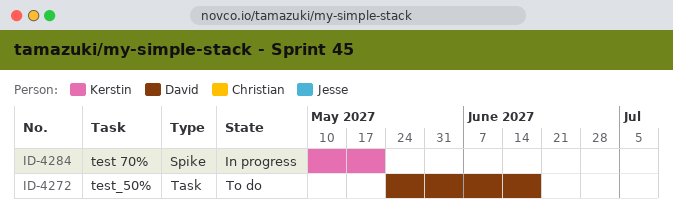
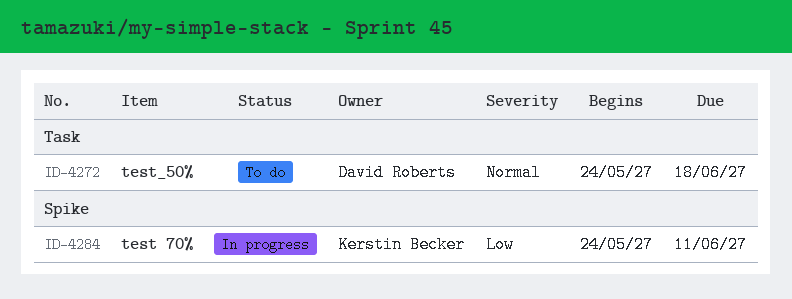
ID-4284, start: May 10 -> May 24
ID-4284, due: May 21 -> Jun 11

